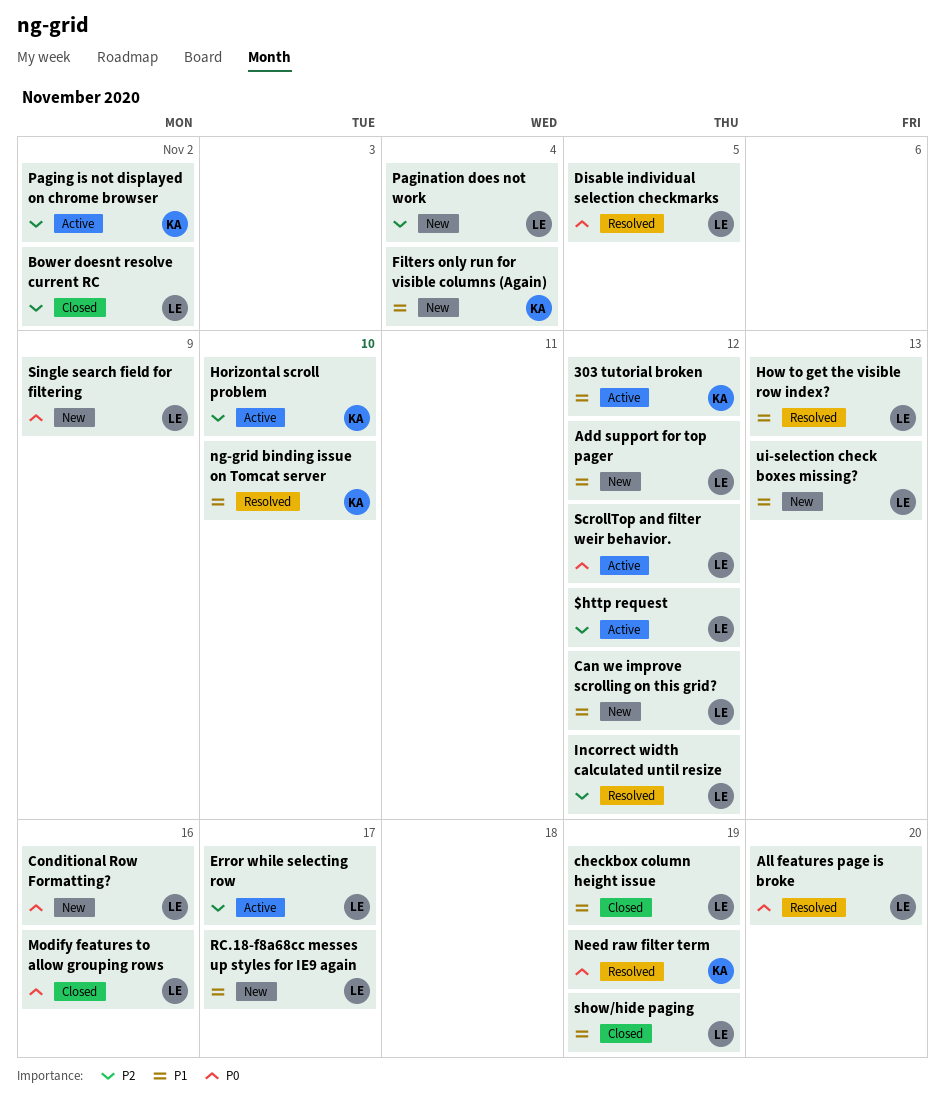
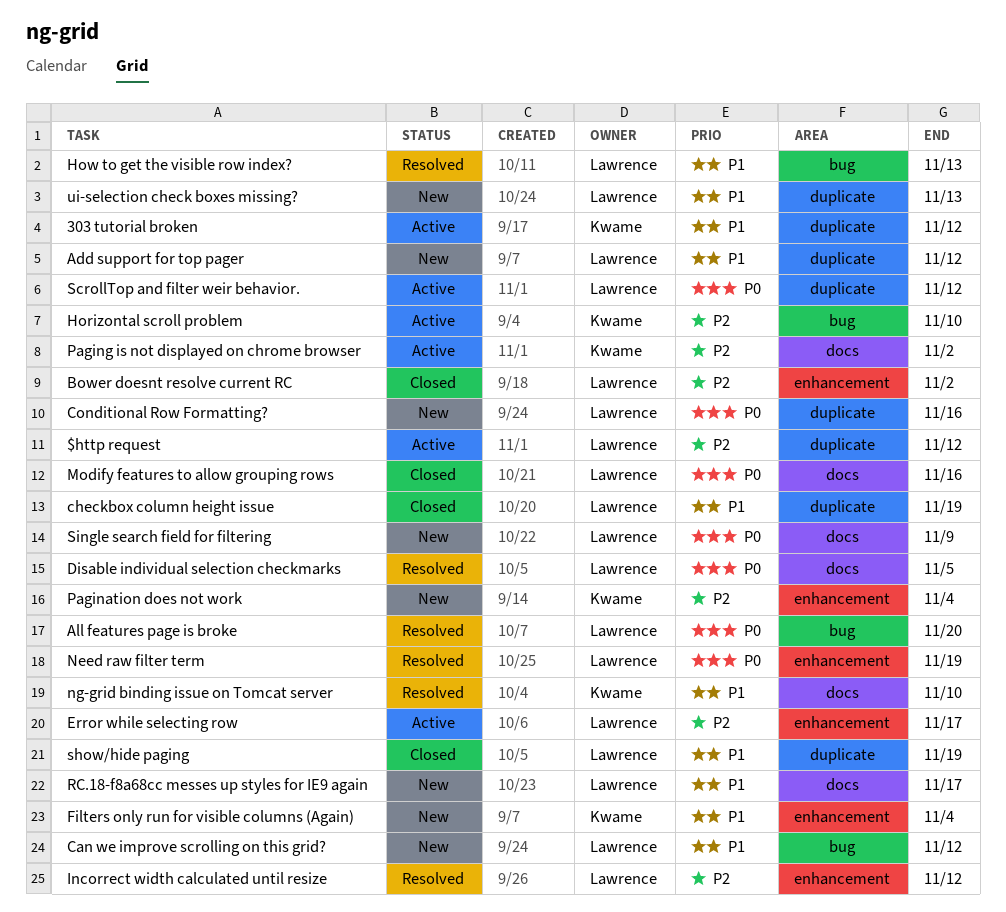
Need raw filter term, owner: Kwame -> Lawrence
Pagination does not work, owner: Lawrence -> Kwame

